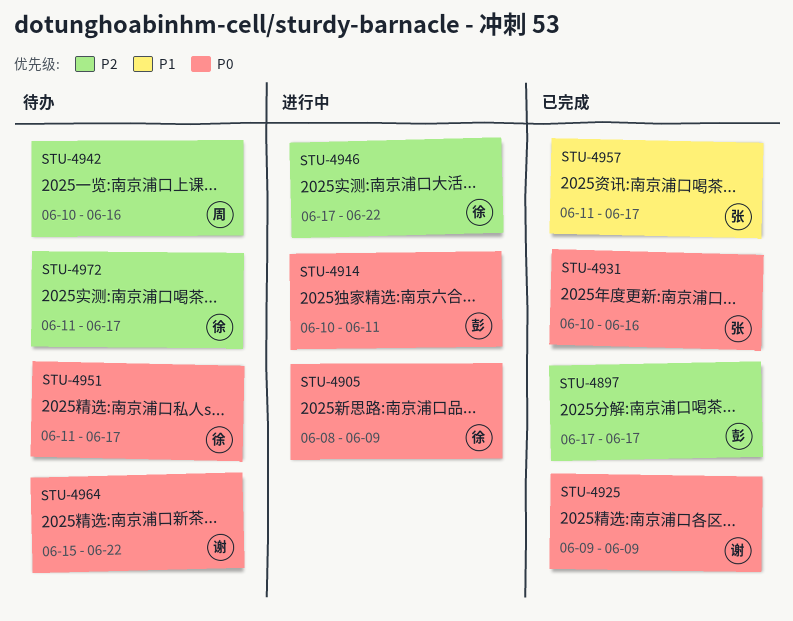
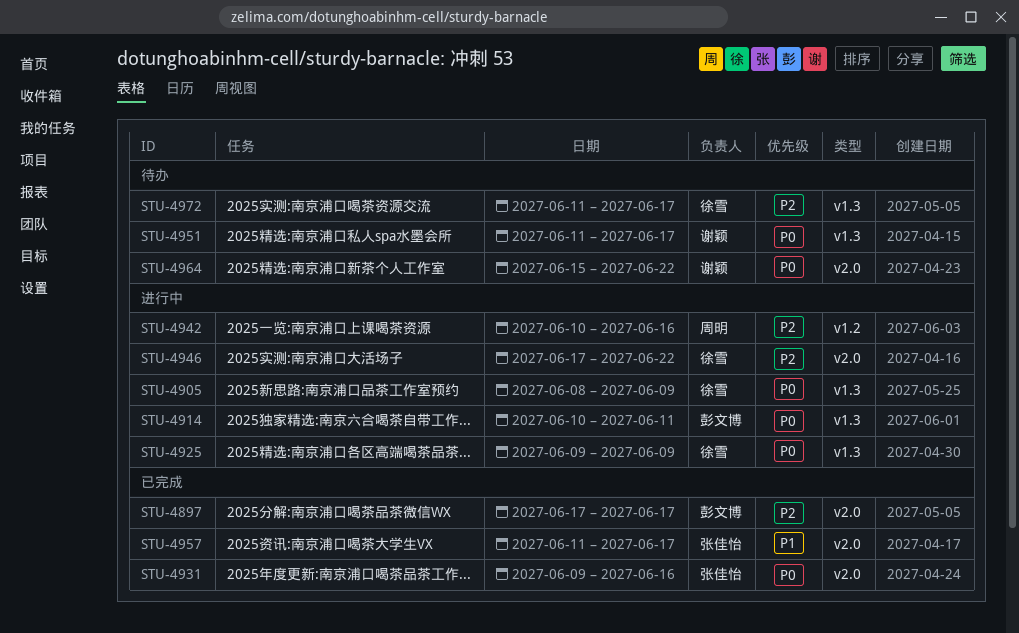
STU-4925, status: 已完成 -> 进行中
STU-4925, owner: 谢颖 -> 徐雪
STU-4931, start: Jun 10 -> Jun 9
STU-4942, status: 待办 -> 进行中
STU-4951, owner: 徐雪 -> 谢颖

